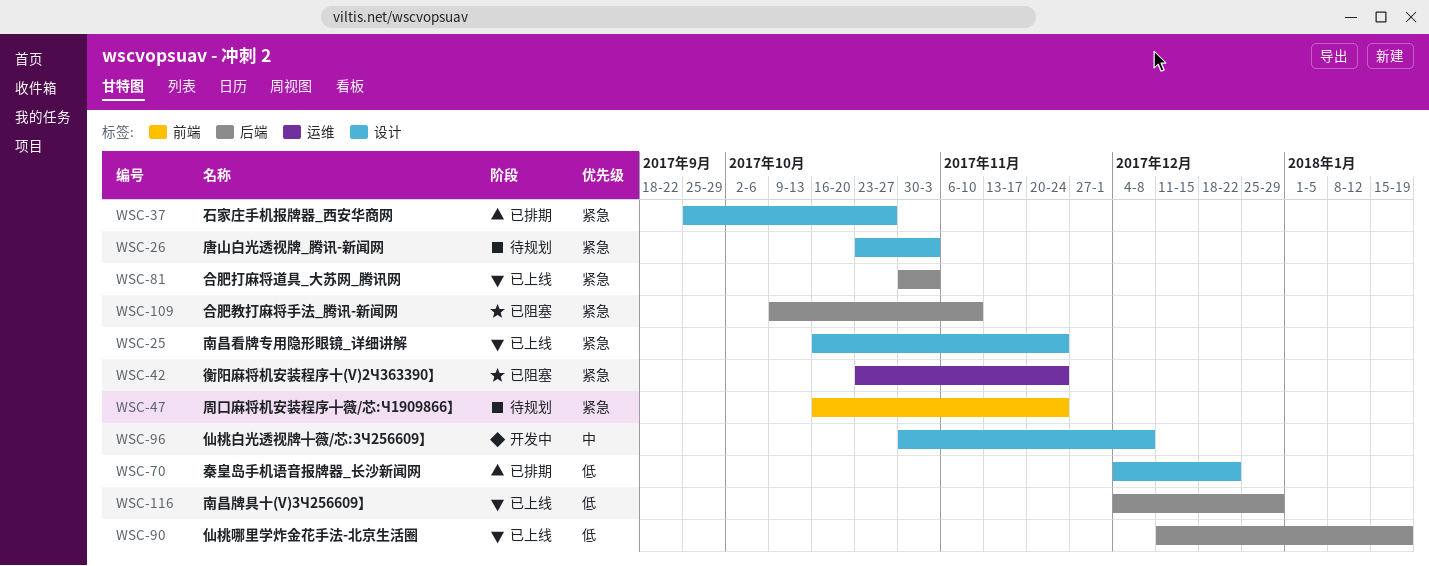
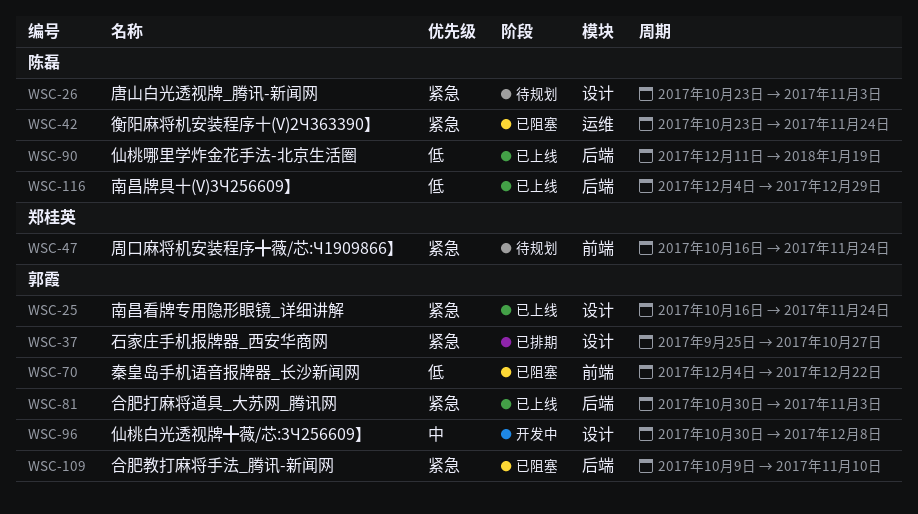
WSC-70, status: 已排期 -> 已阻塞
WSC-70, label: 设计 -> 前端

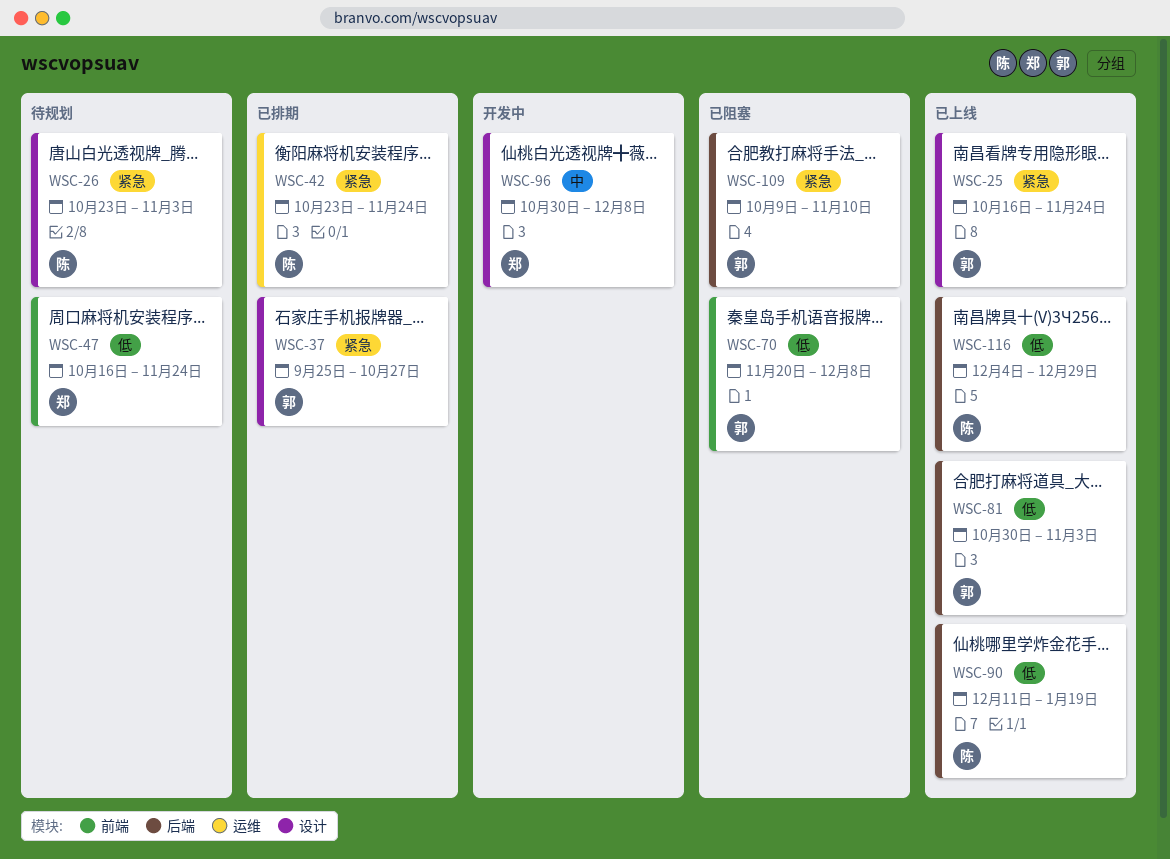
WSC-42, status: 已阻塞 -> 已排期
WSC-47, priority: 紧急 -> 低
WSC-70, start: Dec 4 -> Nov 20
WSC-70, due: Dec 22 -> Dec 8
WSC-81, priority: 紧急 -> 低
WSC-96, owner: 郭霞 -> 郑桂英

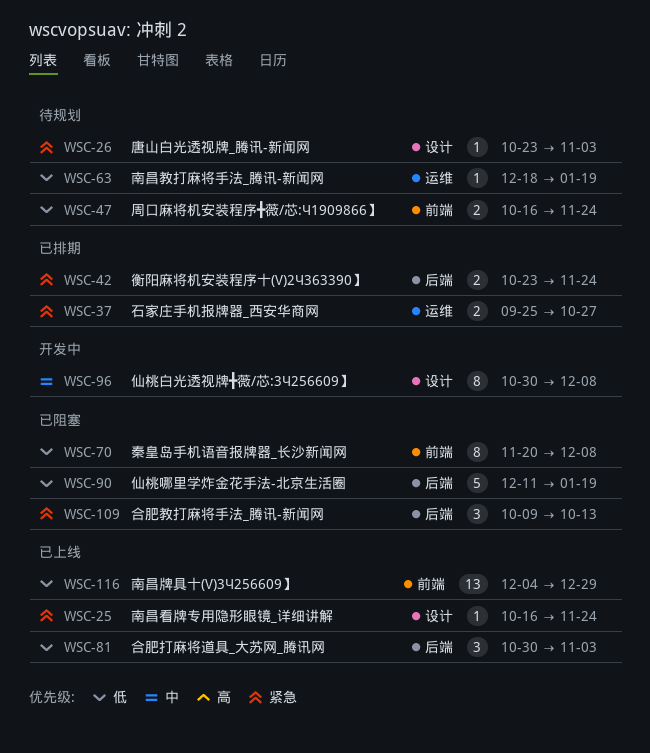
WSC-37, label: 设计 -> 运维
WSC-42, label: 运维 -> 后端
WSC-63: none -> present
WSC-90, status: 已上线 -> 已阻塞
WSC-109, due: Nov 10 -> Oct 13
WSC-116, label: 后端 -> 前端

